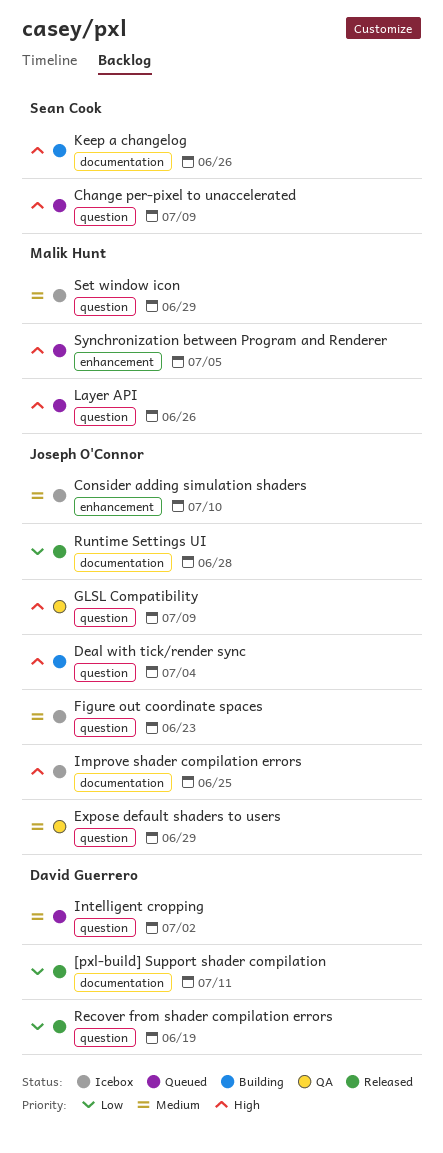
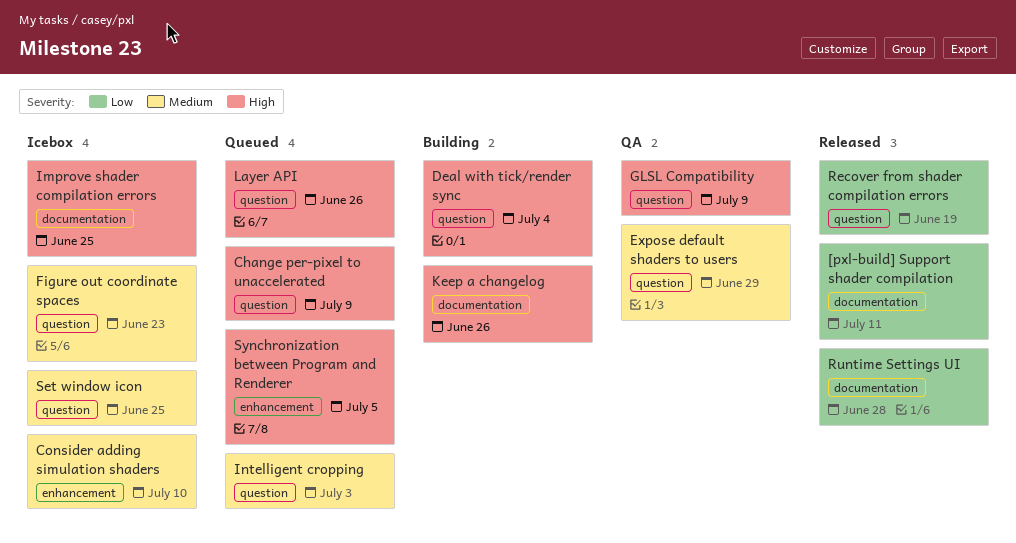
Intelligent cropping, due: Jul 2 -> Jul 3
Set window icon, due: Jun 29 -> Jun 25

